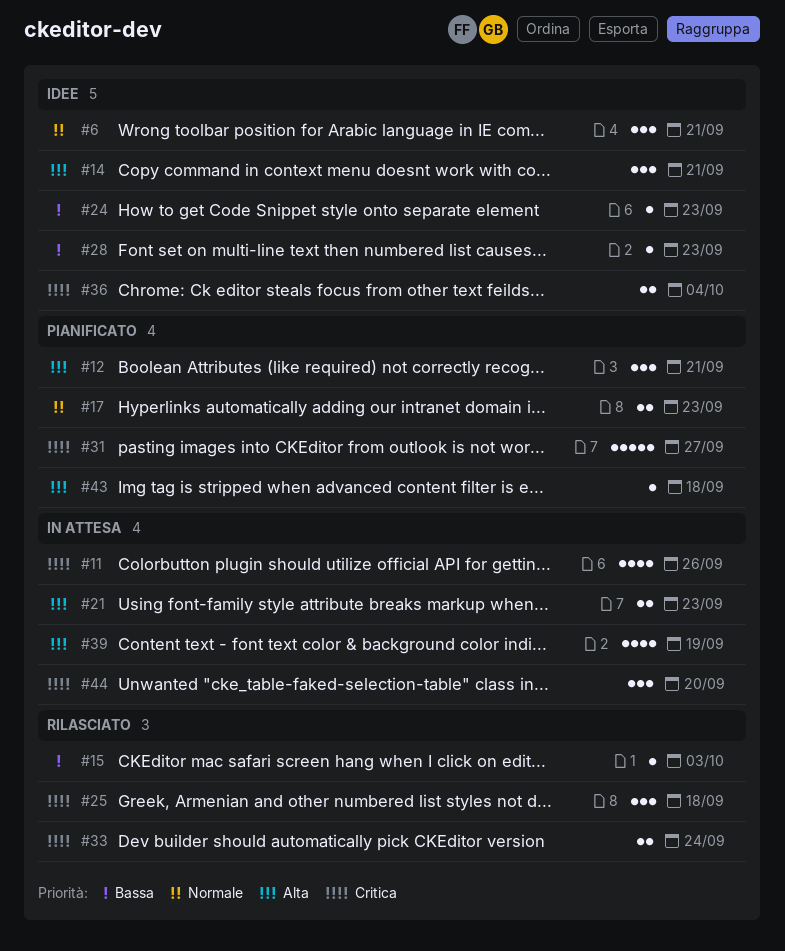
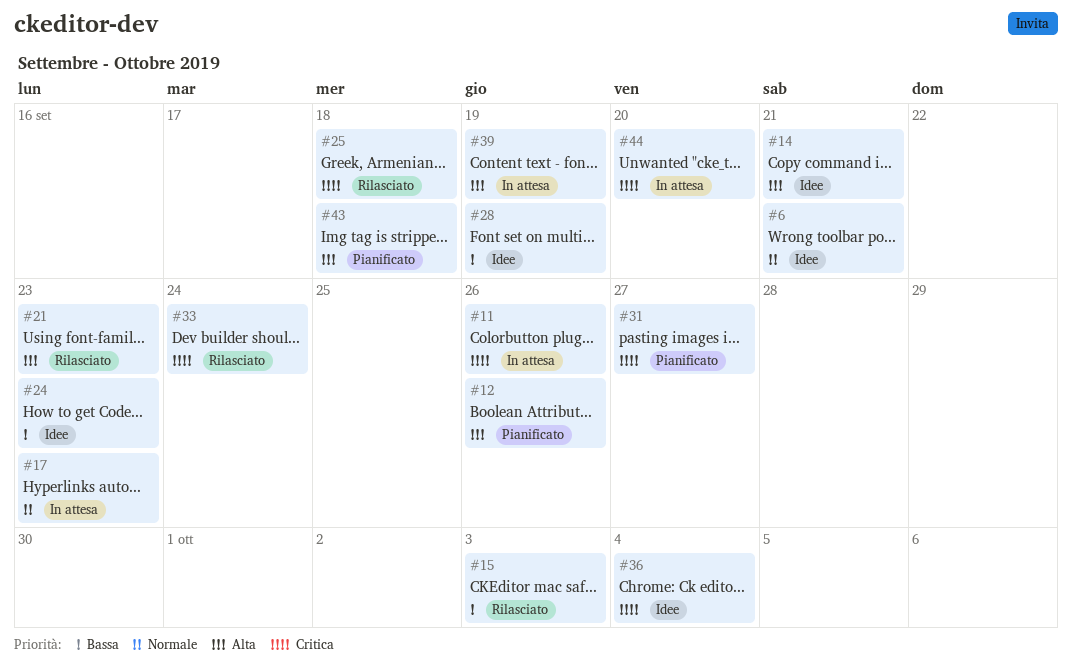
#12, due: Sep 21 -> Sep 26
#17, status: Pianificato -> In attesa
#21, status: In attesa -> Rilasciato
#28, due: Sep 23 -> Sep 19

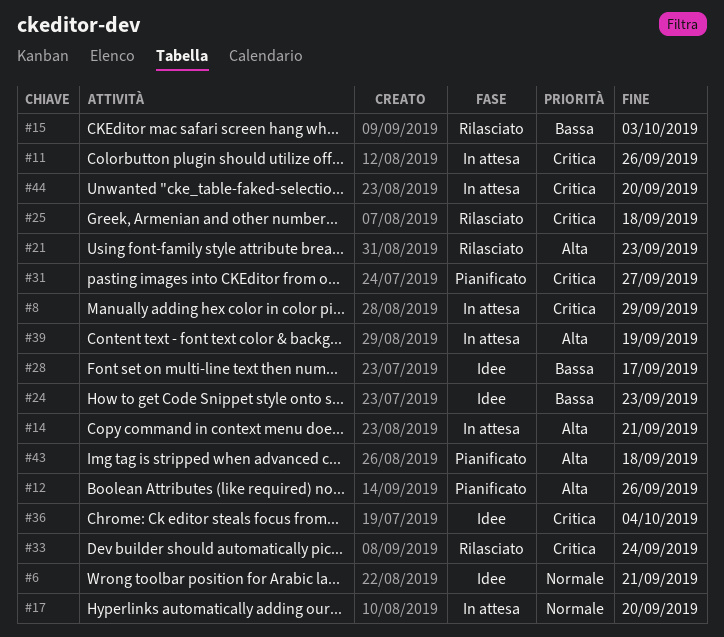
#8: none -> present
#14, status: Idee -> In attesa
#17, due: Sep 23 -> Sep 20
#28, due: Sep 19 -> Sep 17

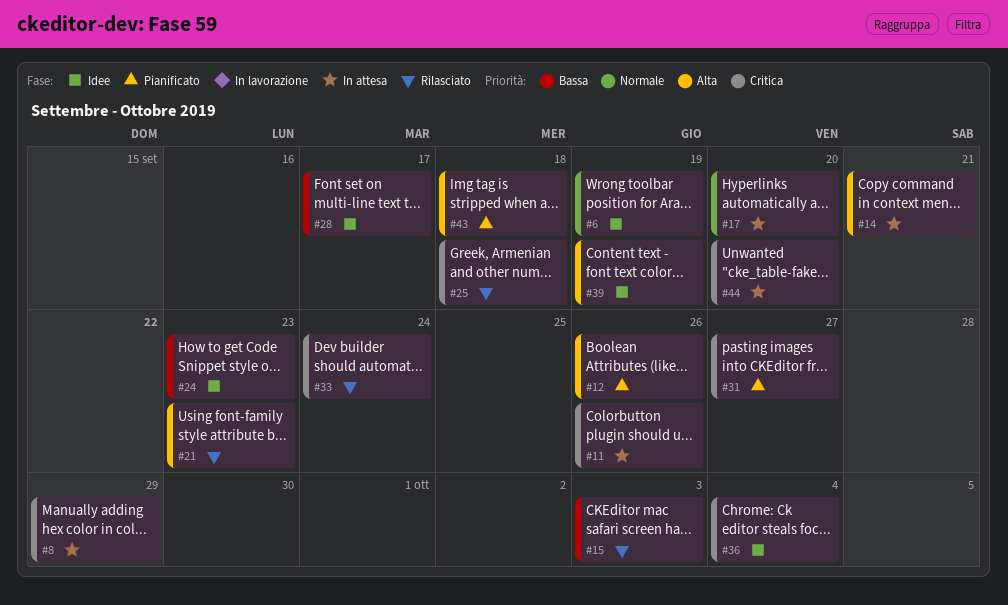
#6, due: Sep 21 -> Sep 19
#39, status: In attesa -> Idee

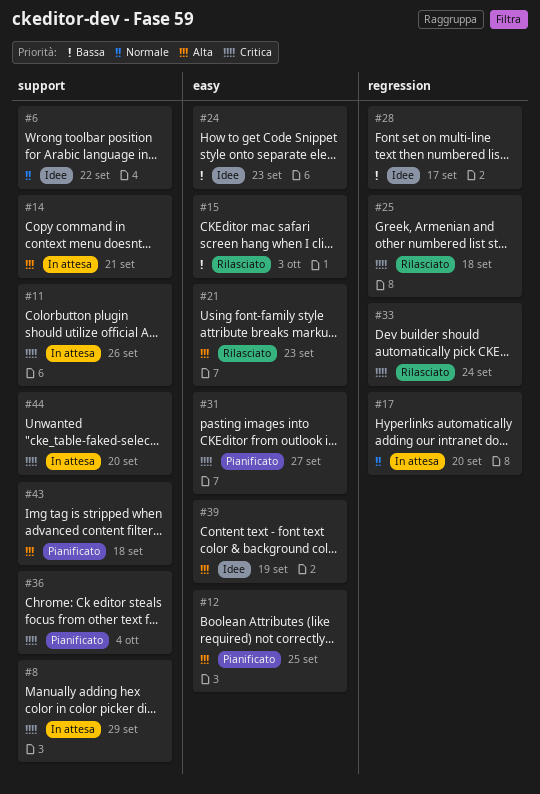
#6, due: Sep 19 -> Sep 22
#12, due: Sep 26 -> Sep 25
#36, status: Idee -> Pianificato

